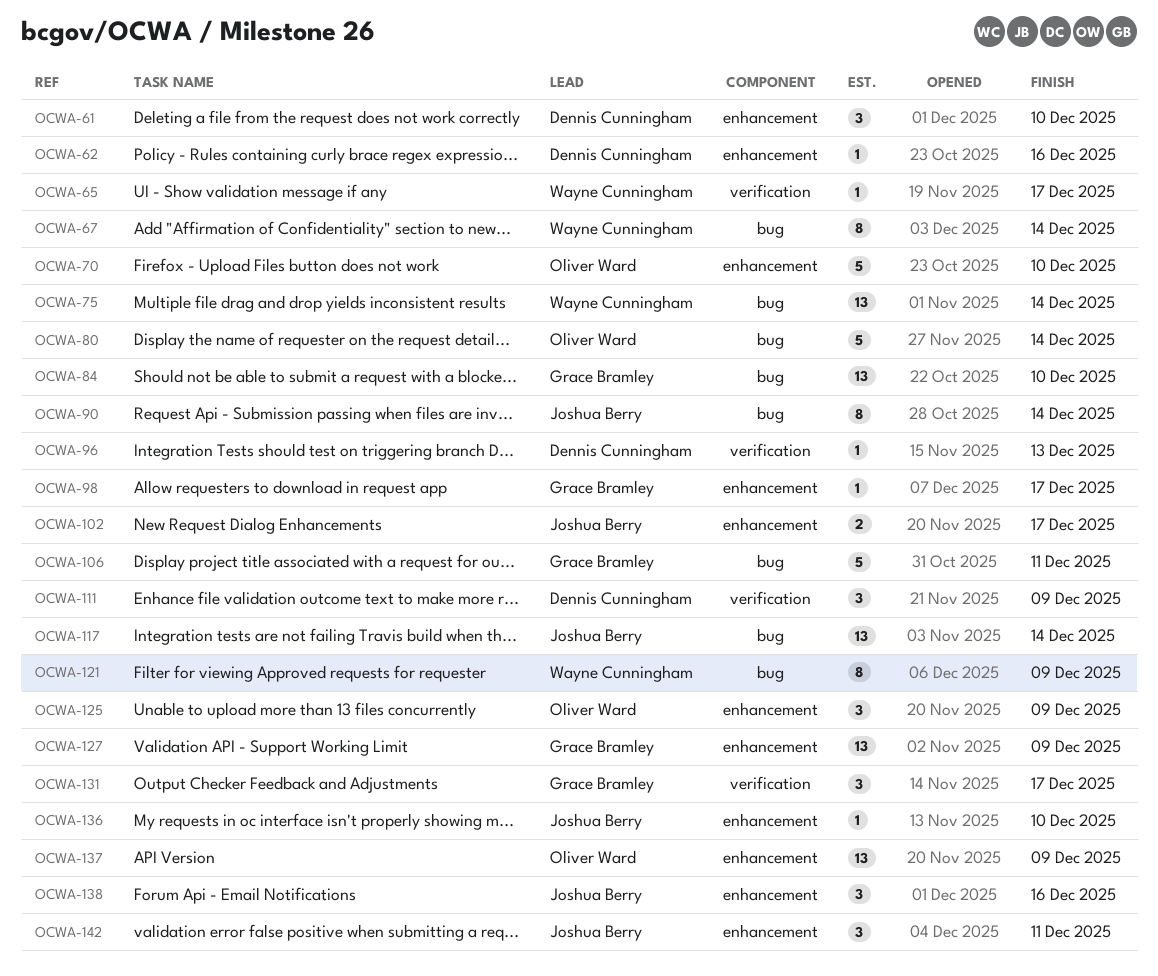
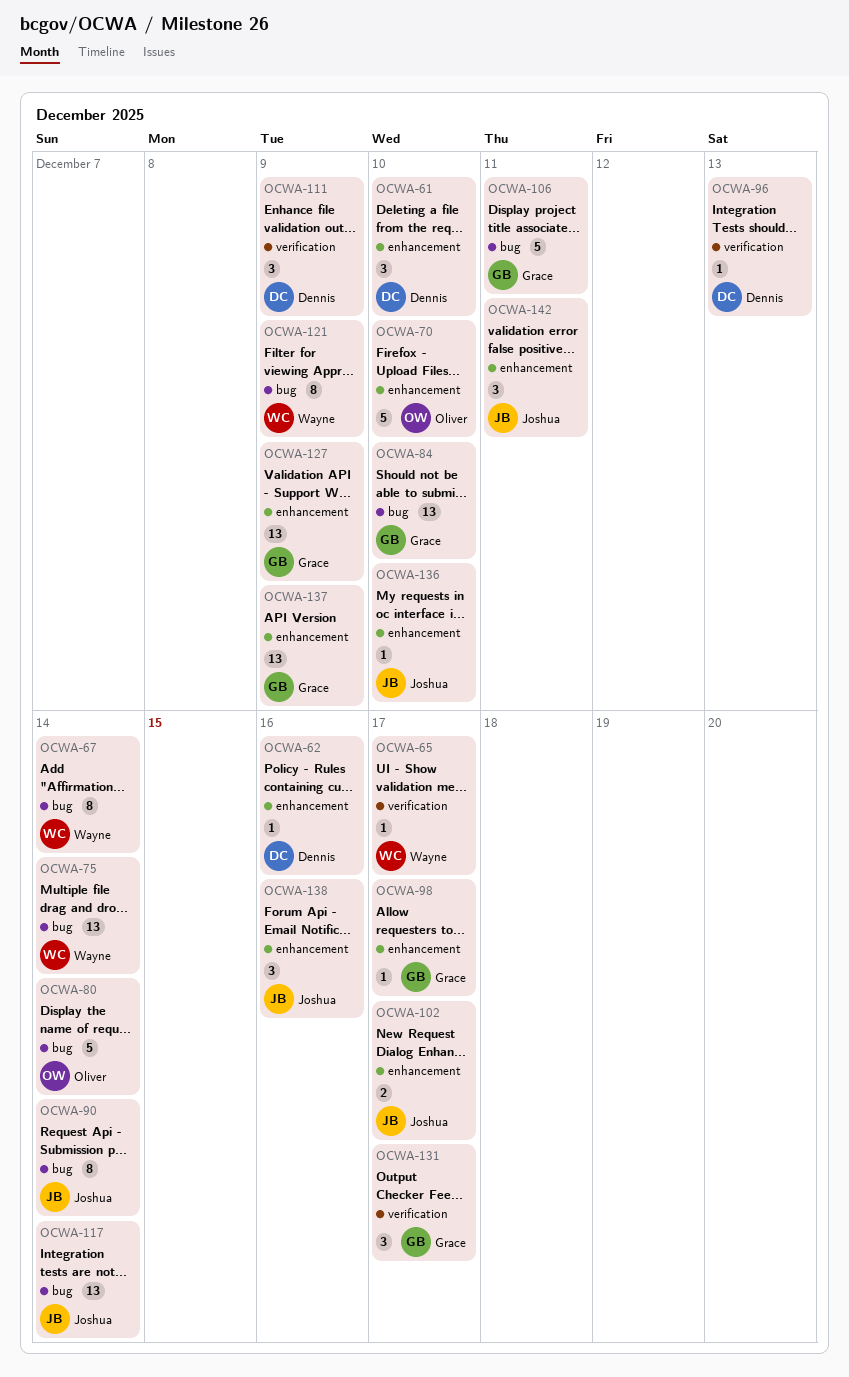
OCWA-125: present -> none
OCWA-137, owner: Oliver Ward -> Grace Bramley

